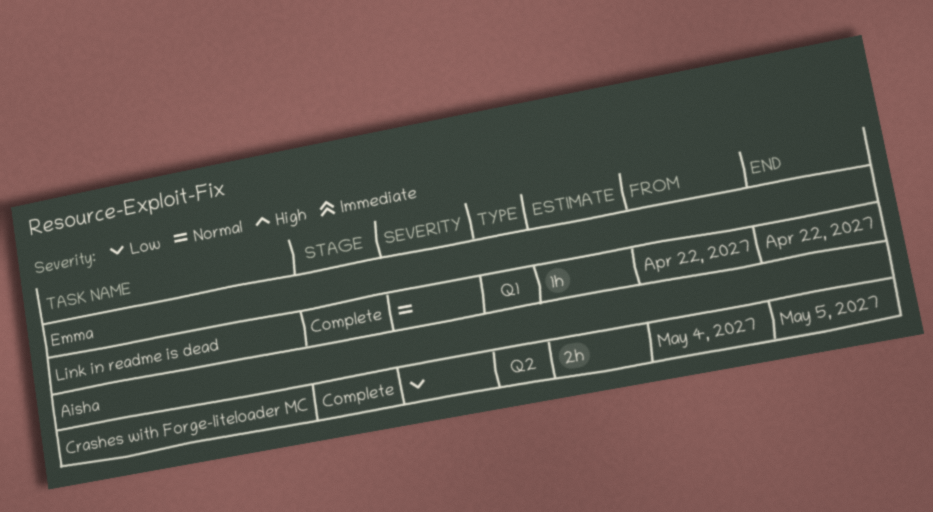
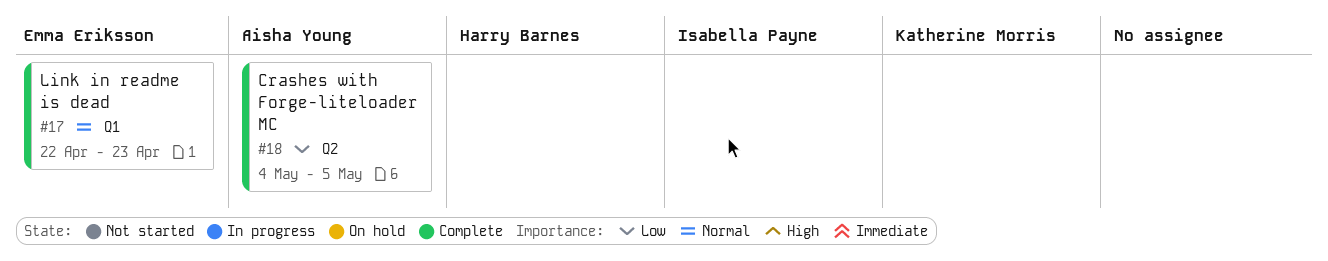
Link in readme is dead, due: Apr 22 -> Apr 23

